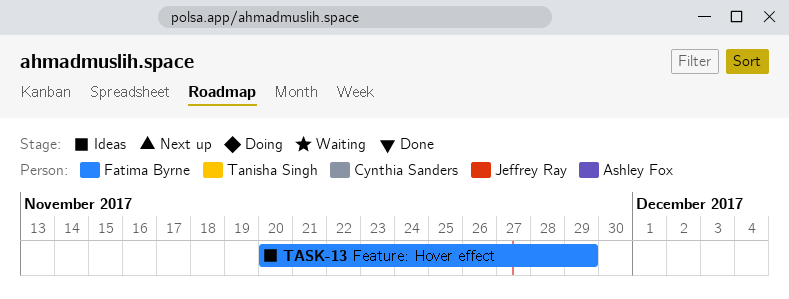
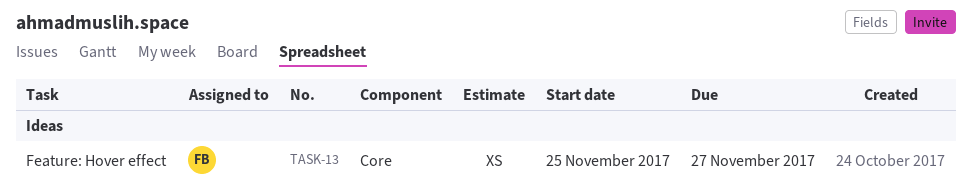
TASK-13, start: Nov 20 -> Nov 25
TASK-13, due: Nov 29 -> Nov 27

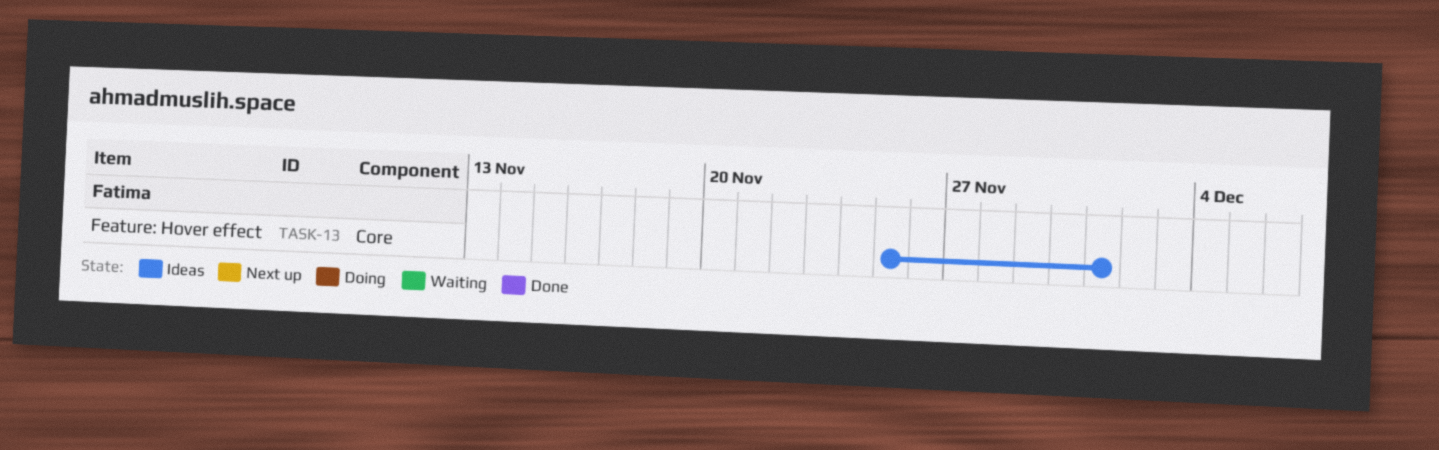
TASK-13, due: Nov 27 -> Dec 1

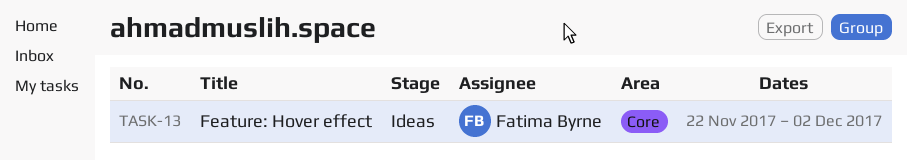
TASK-13, start: Nov 25 -> Nov 22
TASK-13, due: Dec 1 -> Dec 2

